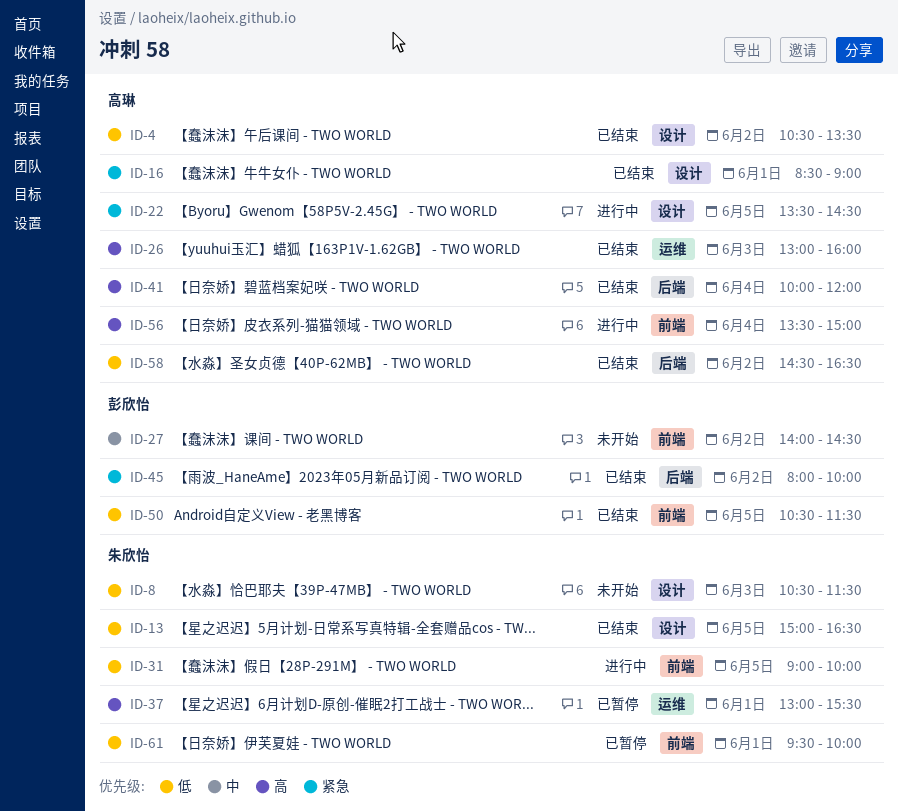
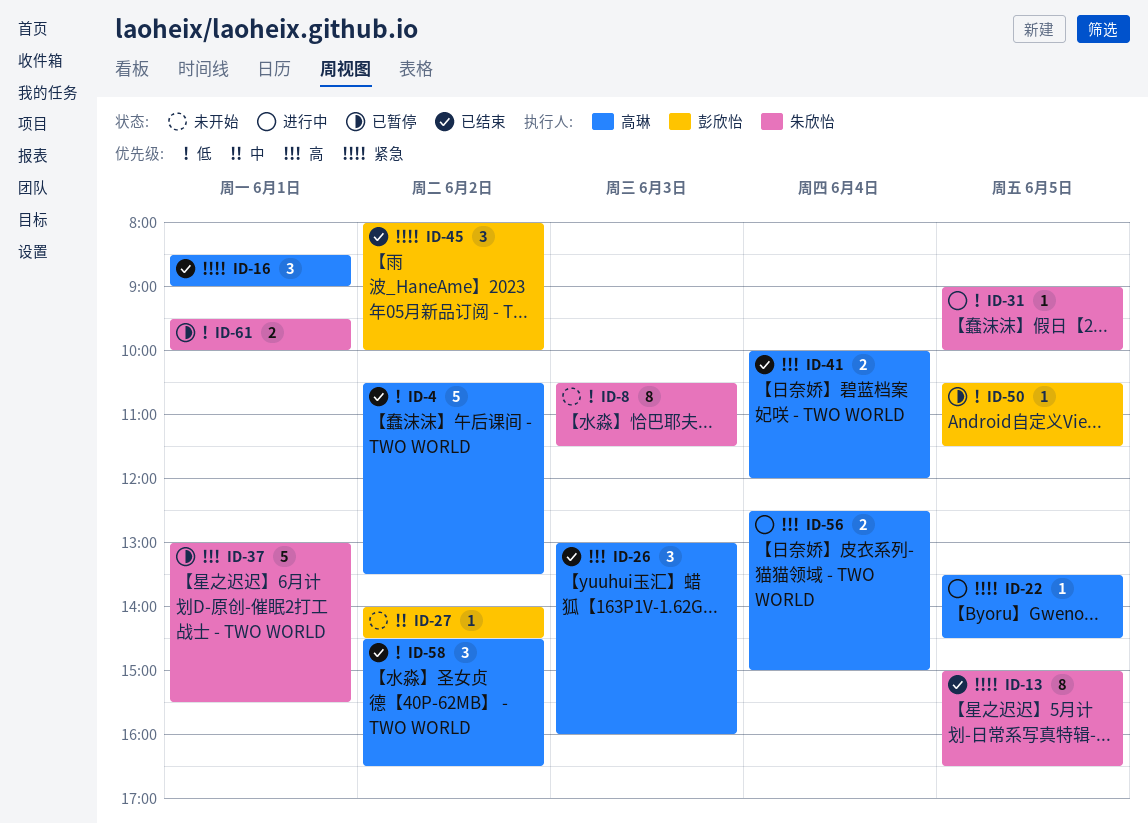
ID-13, priority: 低 -> 紧急
ID-50, status: 已结束 -> 已暂停
ID-56, begins: 13:30 -> 12:30

